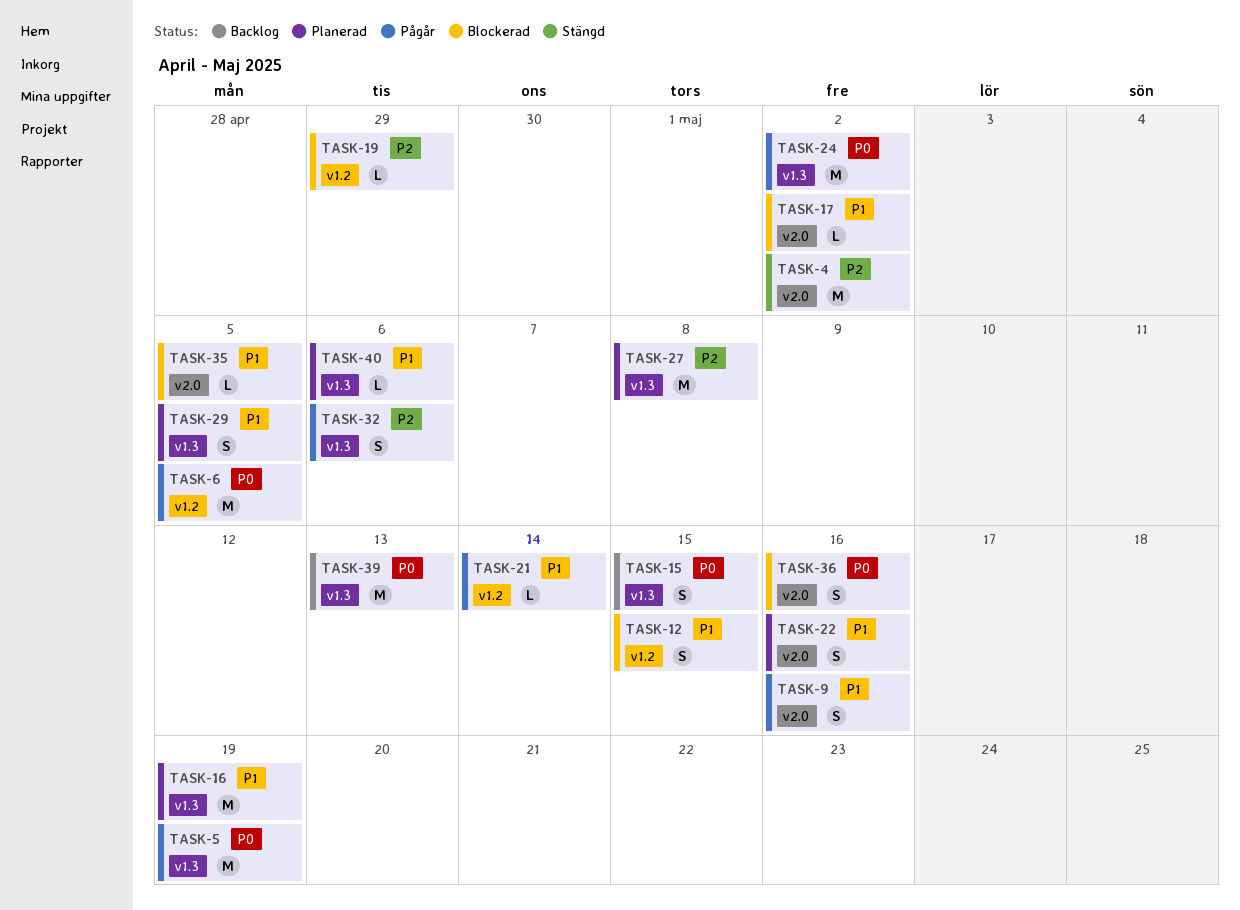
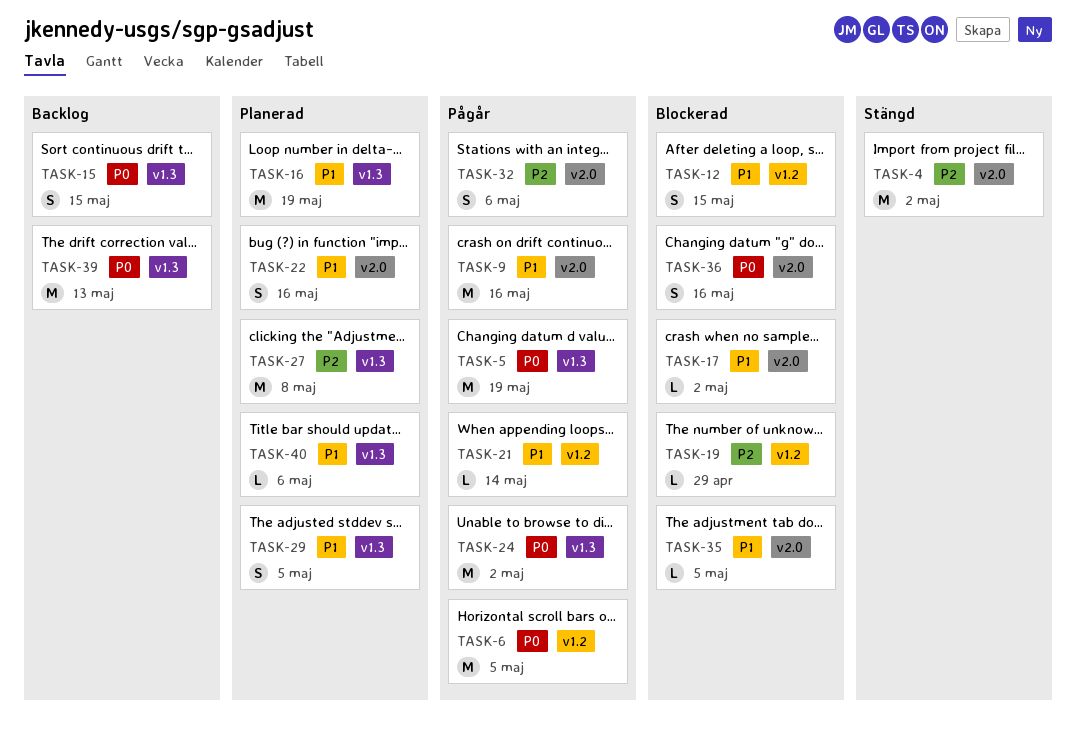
TASK-9, estimate: S -> M
TASK-32, label: v1.3 -> v2.0

